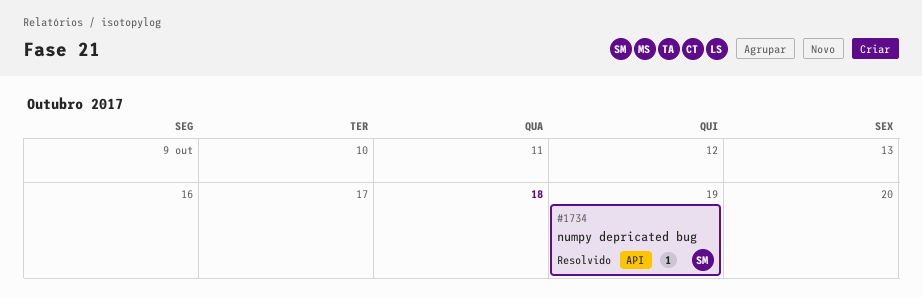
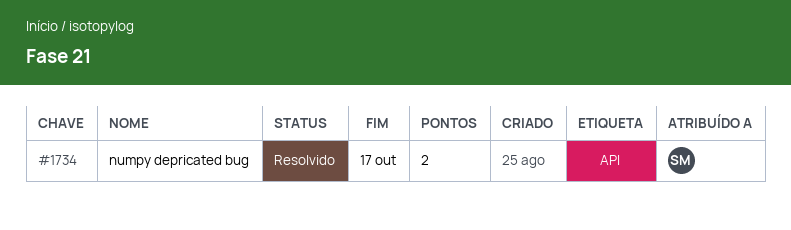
#1734, estimate: 1 -> 2
#1734, due: Oct 19 -> Oct 17

